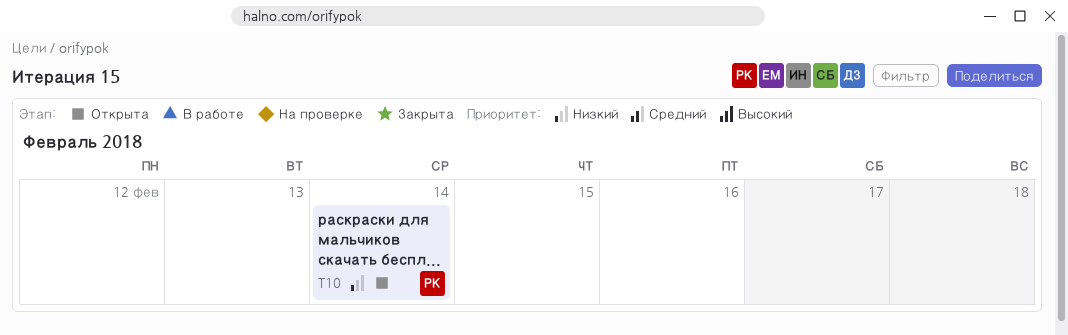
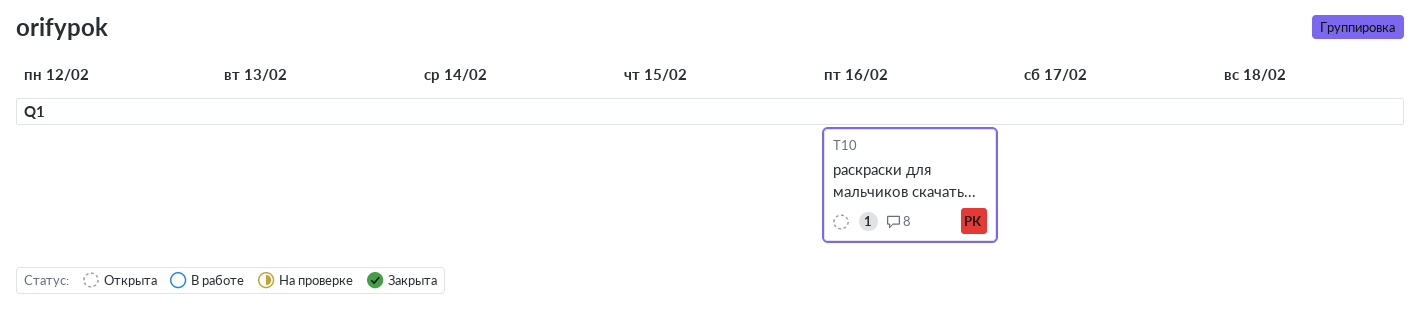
T10, due: Feb 14 -> Feb 16

